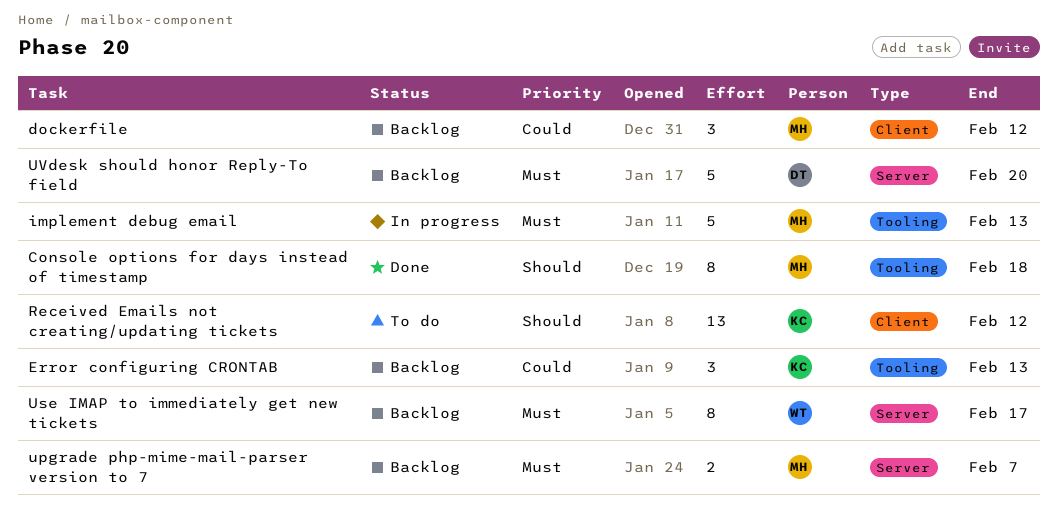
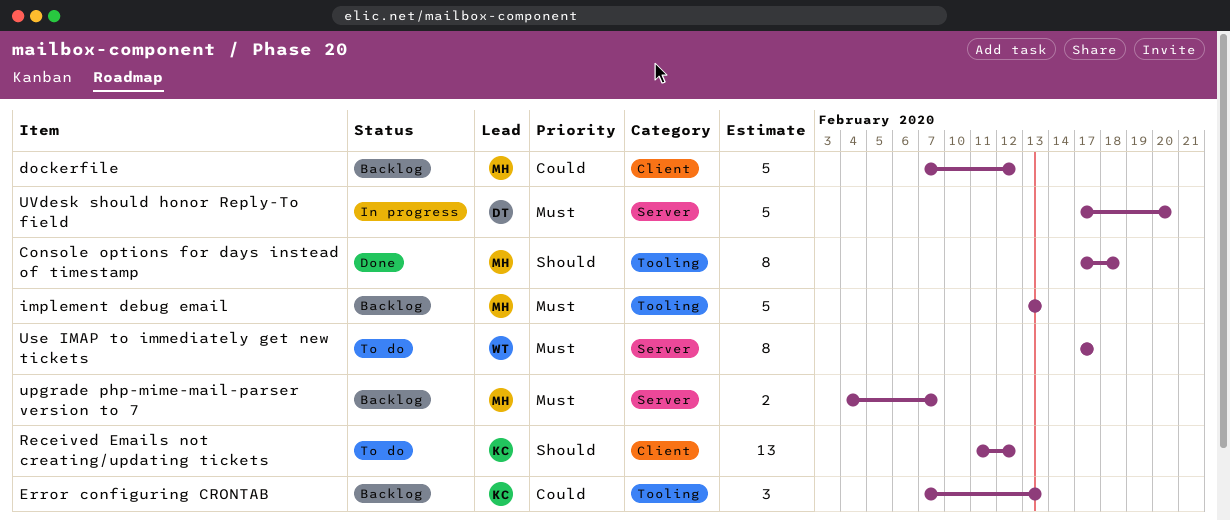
dockerfile, estimate: 3 -> 5
implement debug email, status: In progress -> Backlog
Use IMAP to immediately get new tickets, status: Backlog -> To do
UVdesk should honor Reply-To field, status: Backlog -> In progress

